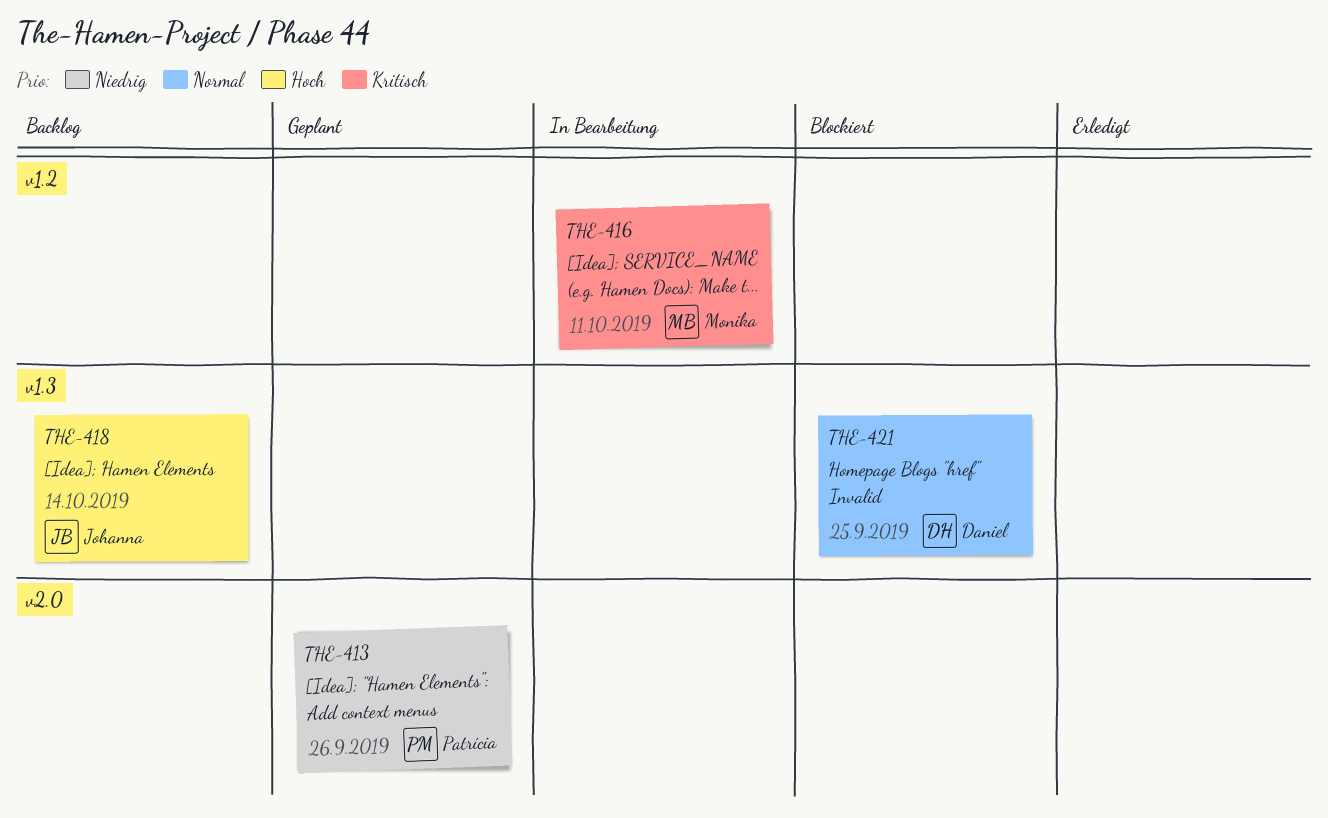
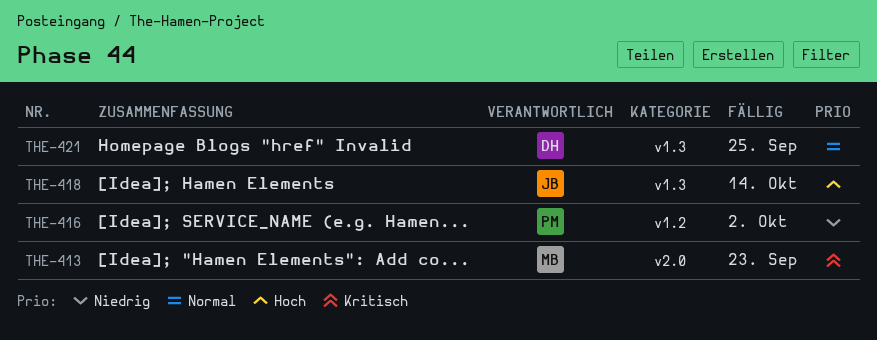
THE-413, owner: Patrícia -> Monika
THE-413, priority: Niedrig -> Kritisch
THE-413, due: Sep 26 -> Sep 23
THE-416, owner: Monika -> Patrícia
THE-416, priority: Kritisch -> Niedrig
THE-416, due: Oct 11 -> Oct 2

